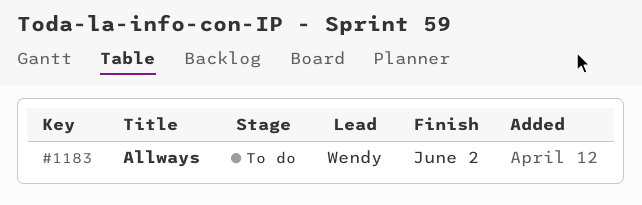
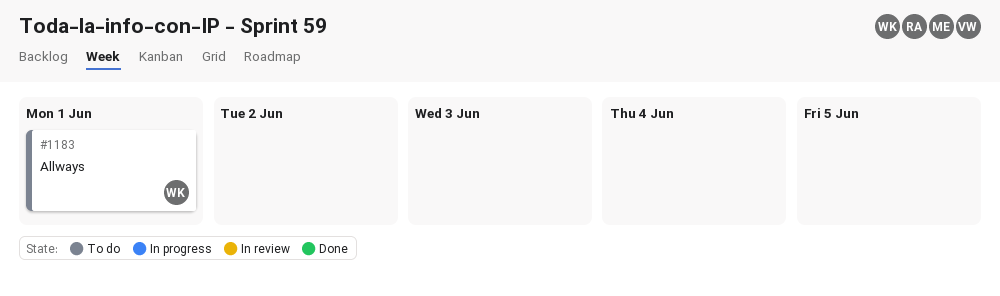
#1183, due: Jun 2 -> Jun 1

